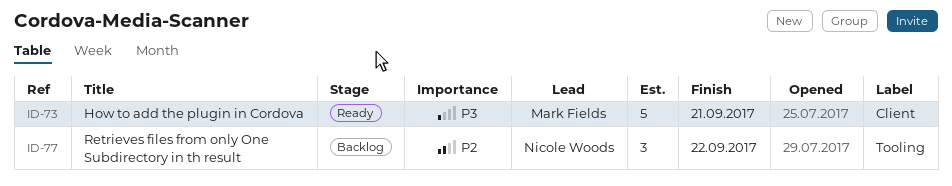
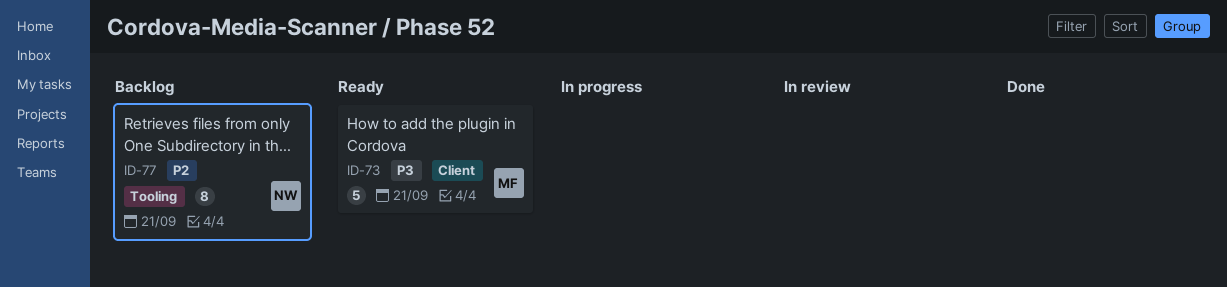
ID-77, estimate: 3 -> 8
ID-77, due: Sep 22 -> Sep 21

